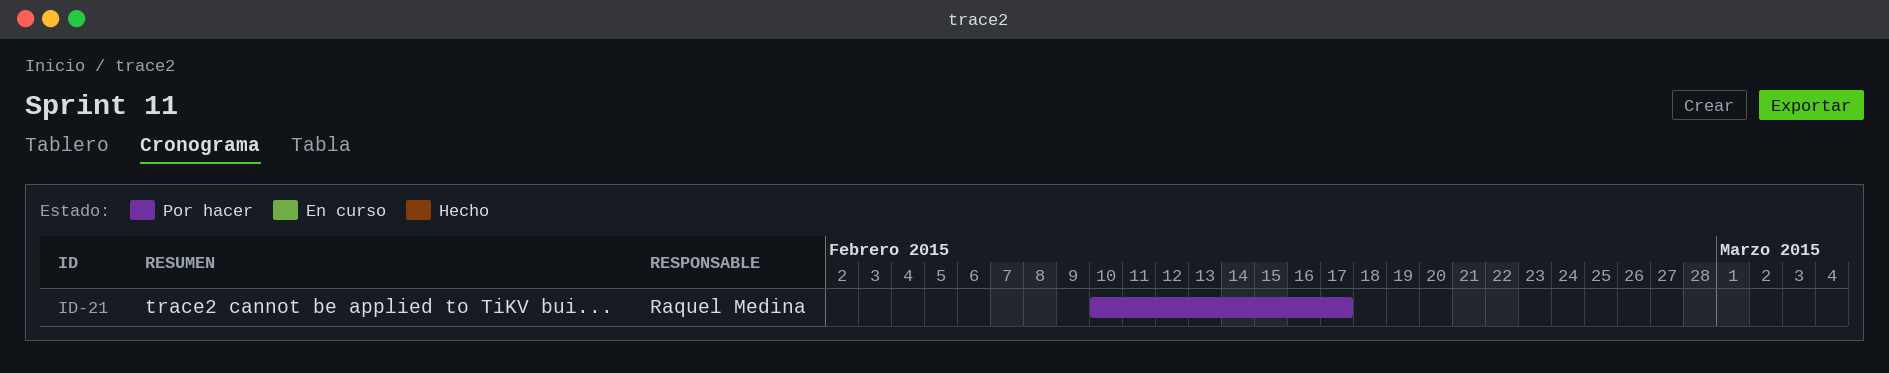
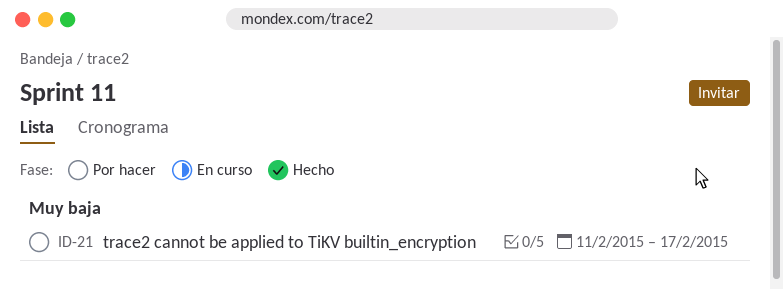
ID-21, start: Feb 10 -> Feb 11

